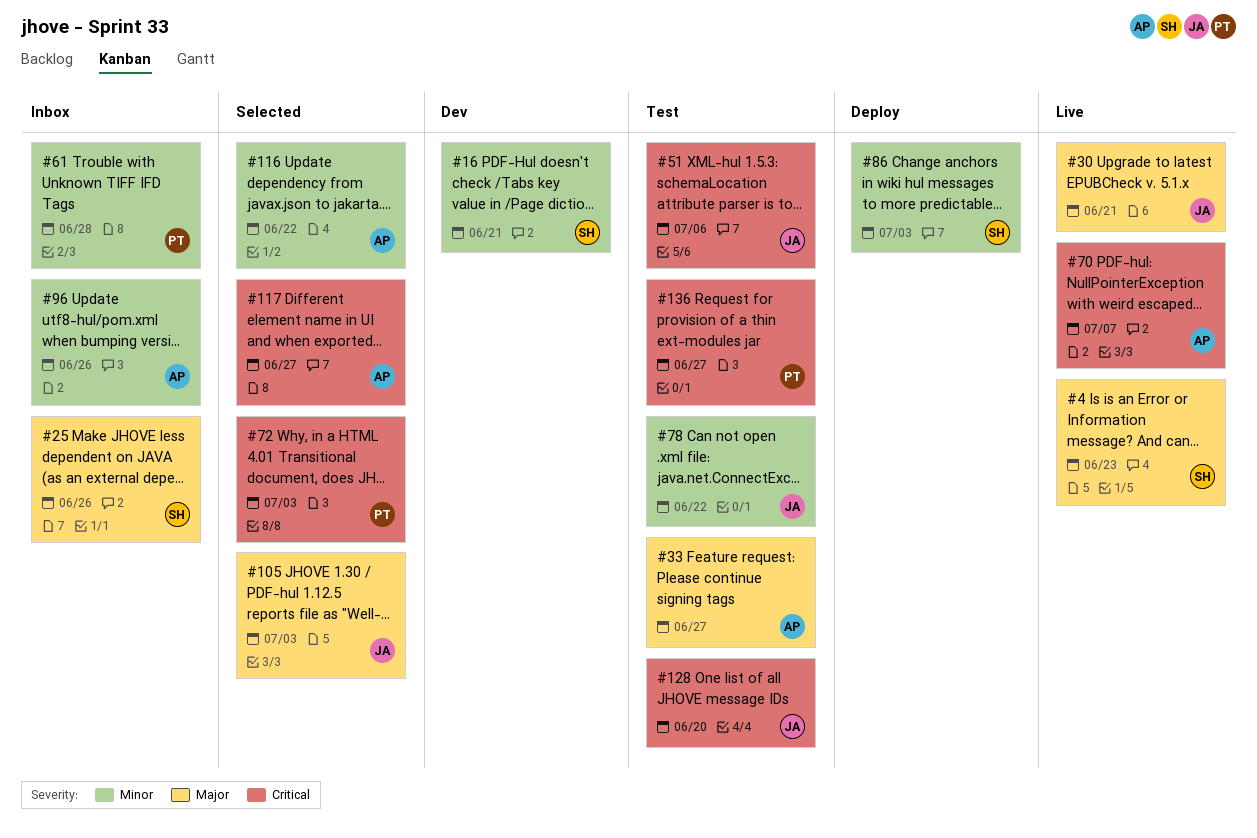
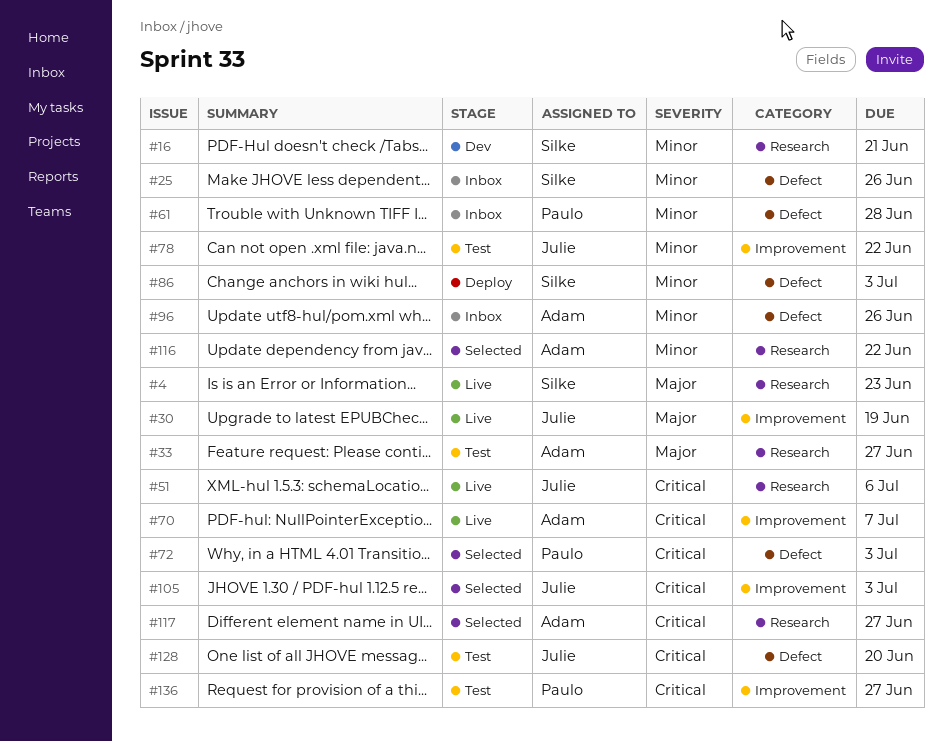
#25, priority: Major -> Minor
#30, due: Jun 21 -> Jun 19
#51, status: Test -> Live
#105, priority: Major -> Critical

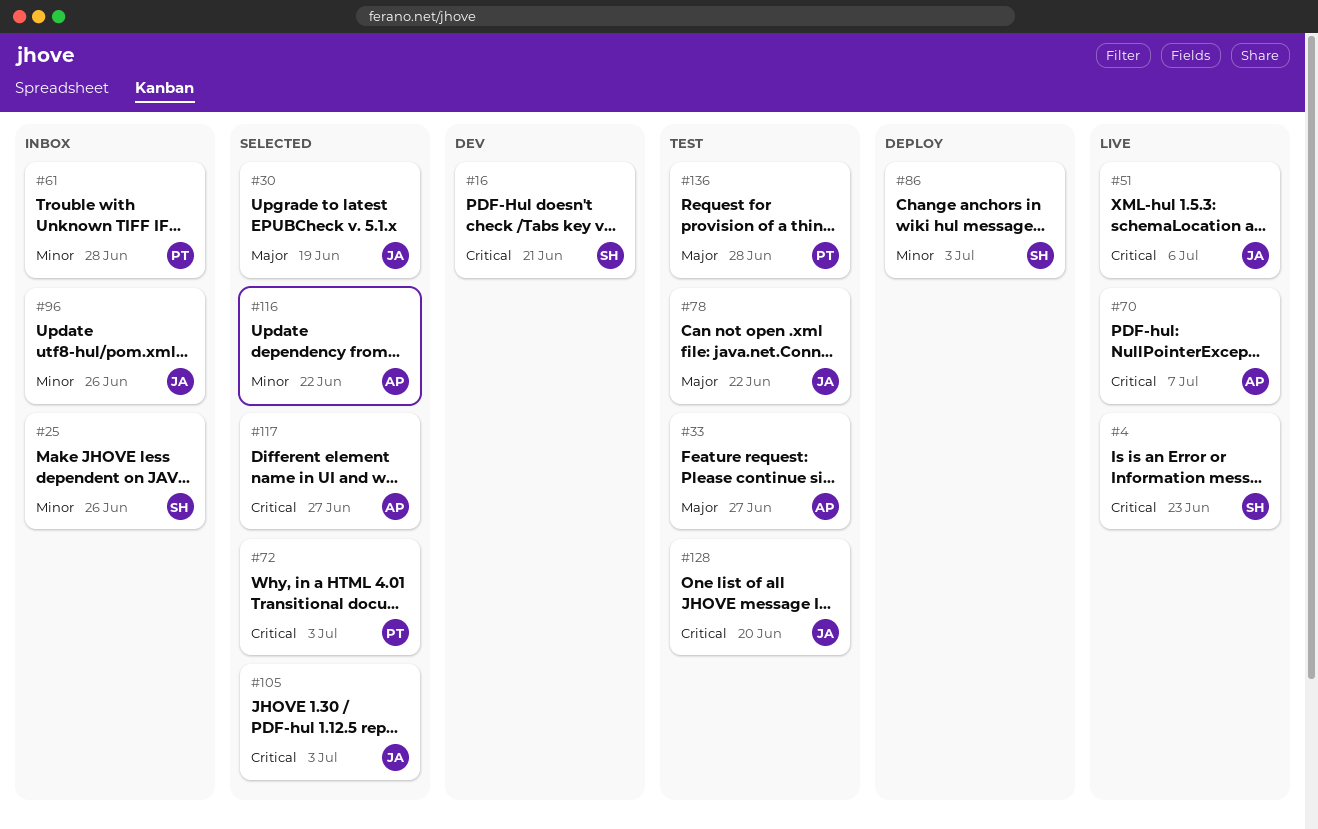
#4, priority: Major -> Critical
#16, priority: Minor -> Critical
#30, status: Live -> Selected
#78, priority: Minor -> Major
#96, owner: Adam -> Julie
#136, priority: Critical -> Major
#136, due: Jun 27 -> Jun 28

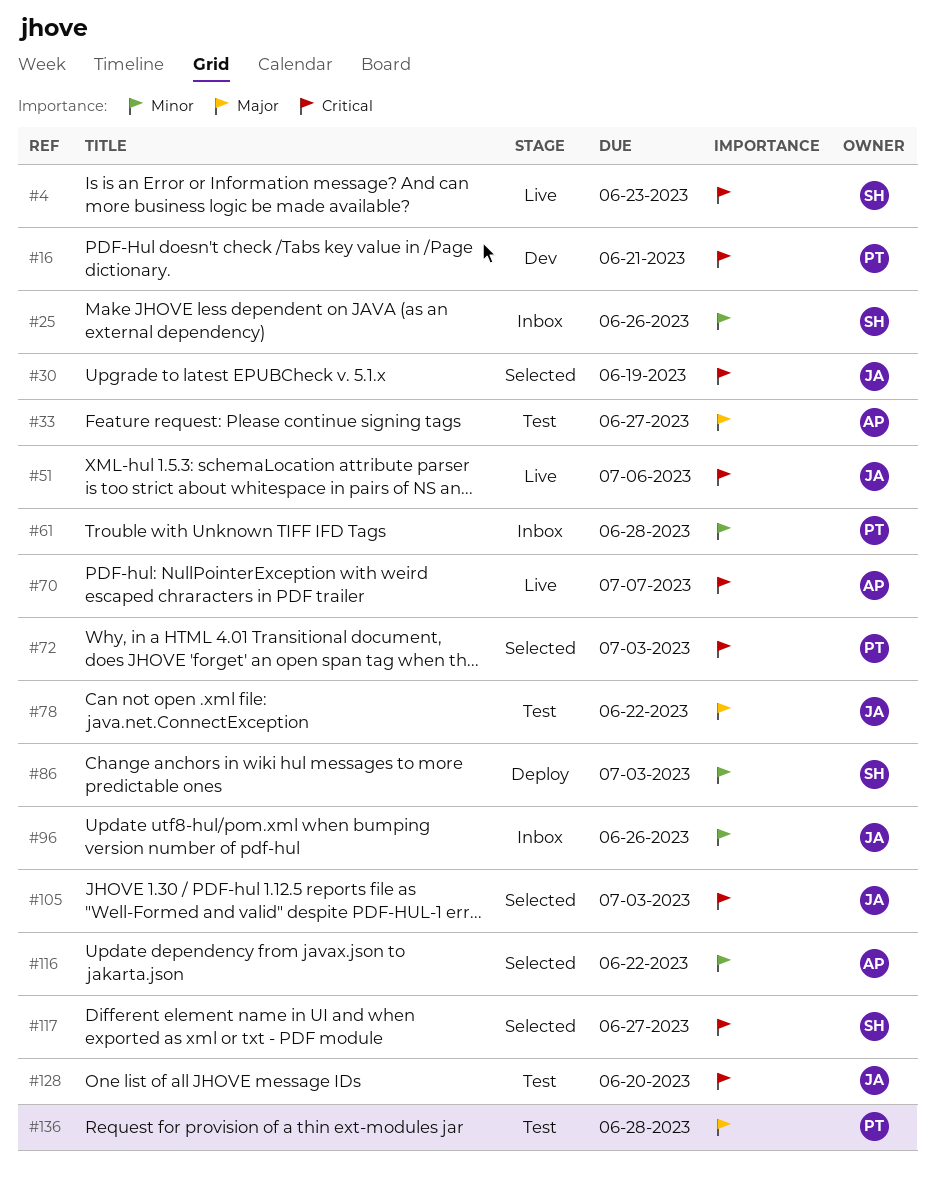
#16, owner: SH -> PT
#30, priority: Major -> Critical
#117, owner: AP -> SH

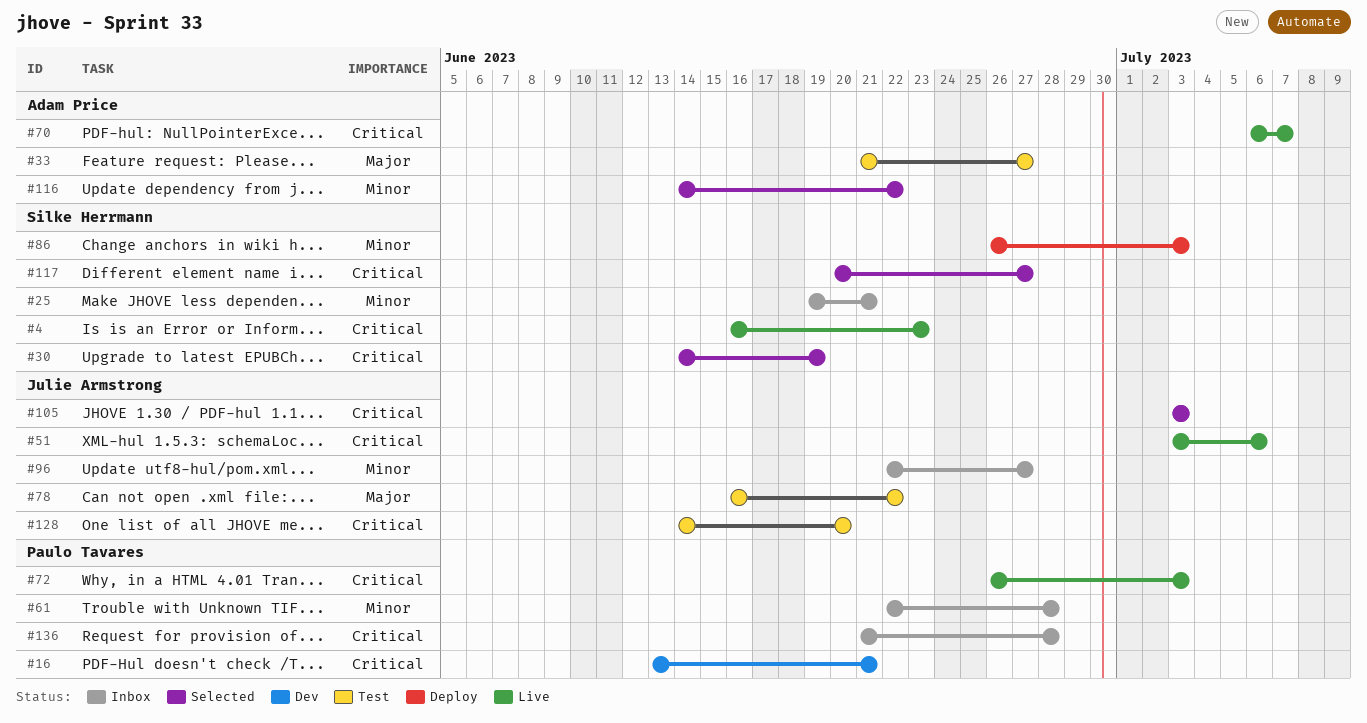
#25, due: Jun 26 -> Jun 21
#30, owner: Julie Armstrong -> Silke Herrmann
#72, status: Selected -> Live
#96, due: Jun 26 -> Jun 27
#136, status: Test -> Inbox
#136, priority: Major -> Critical

